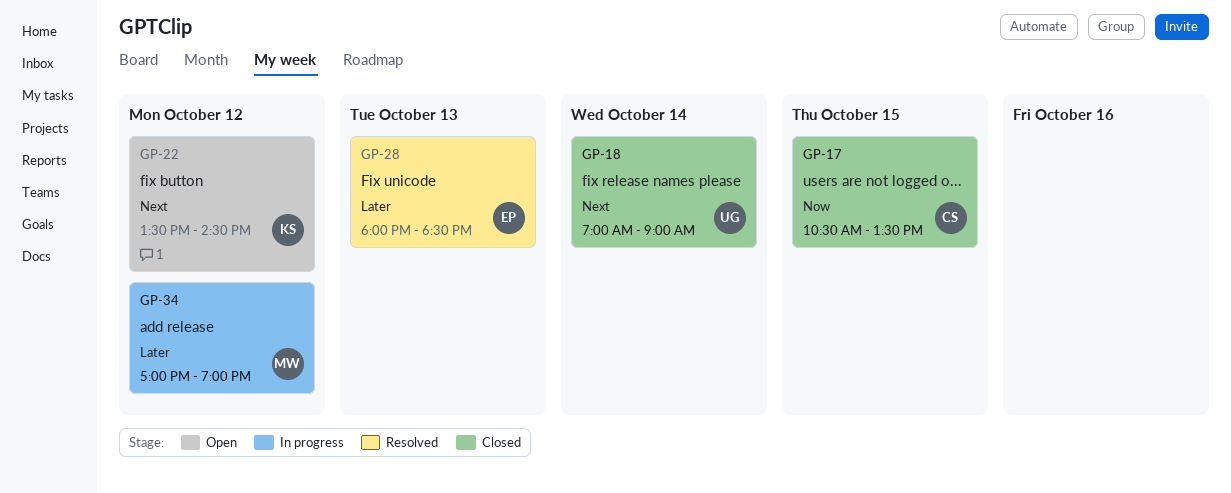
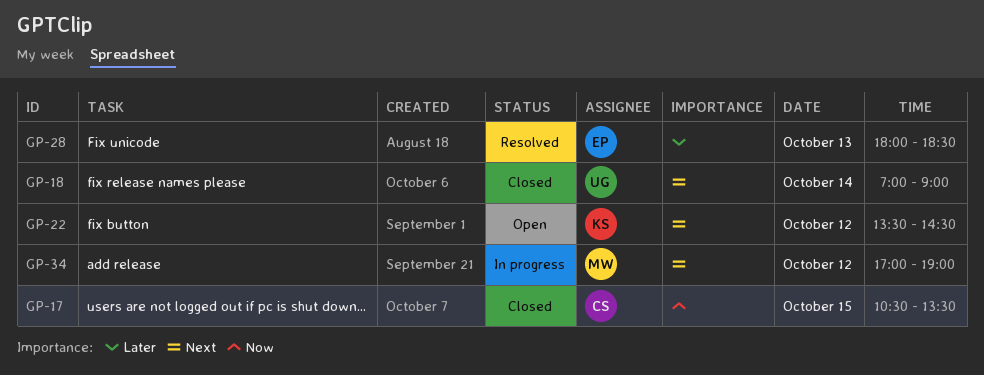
GP-34, priority: Later -> Next

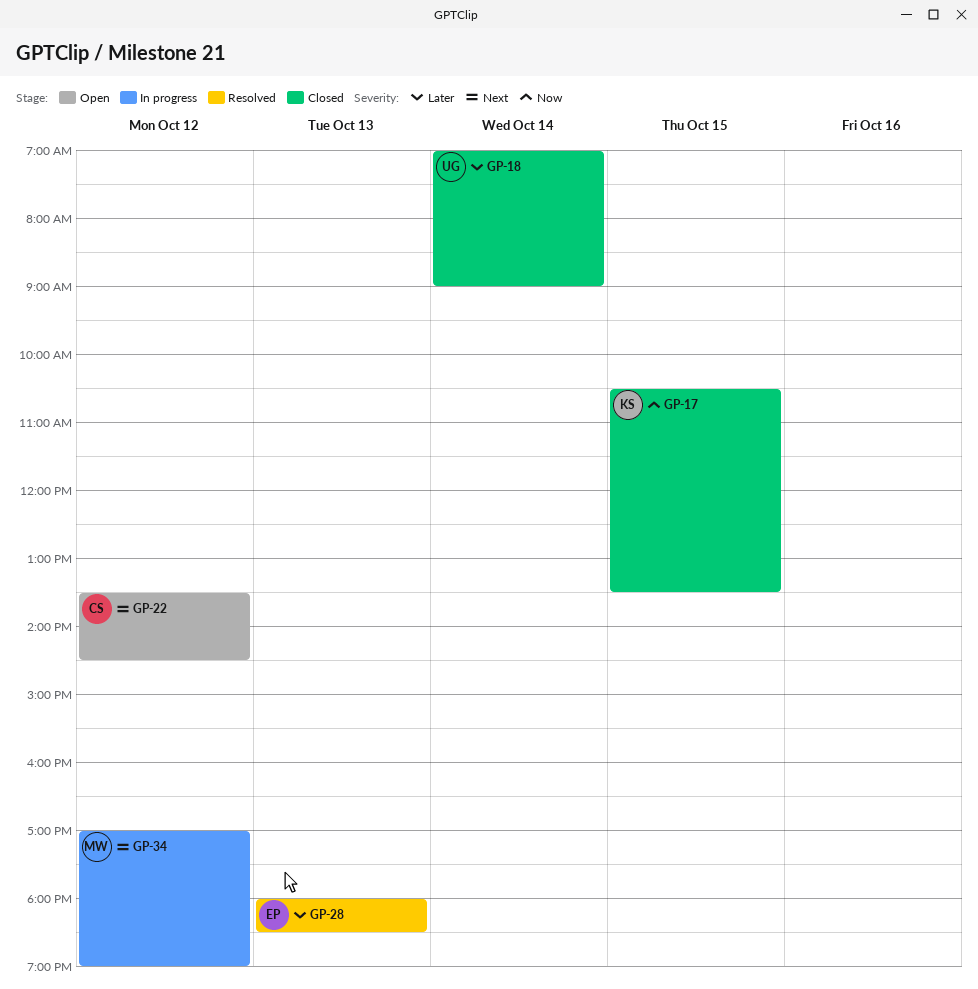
GP-17, owner: CS -> KS
GP-18, priority: Next -> Later
GP-22, owner: KS -> CS

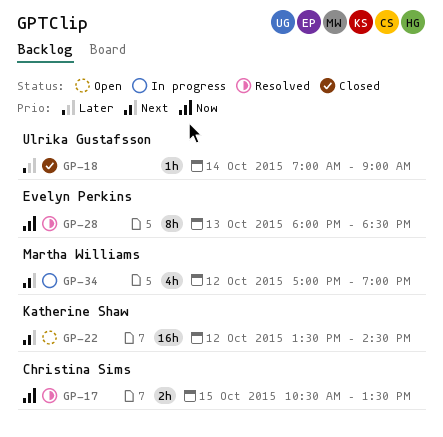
GP-17, status: Closed -> Resolved
GP-17, owner: Katherine Shaw -> Christina Sims
GP-22, owner: Christina Sims -> Katherine Shaw
GP-28, priority: Later -> Now

